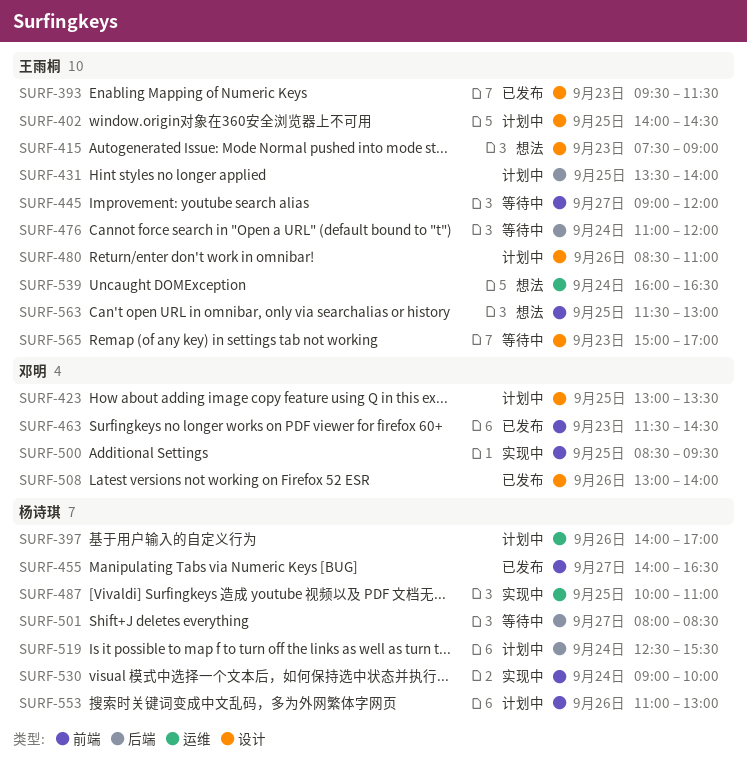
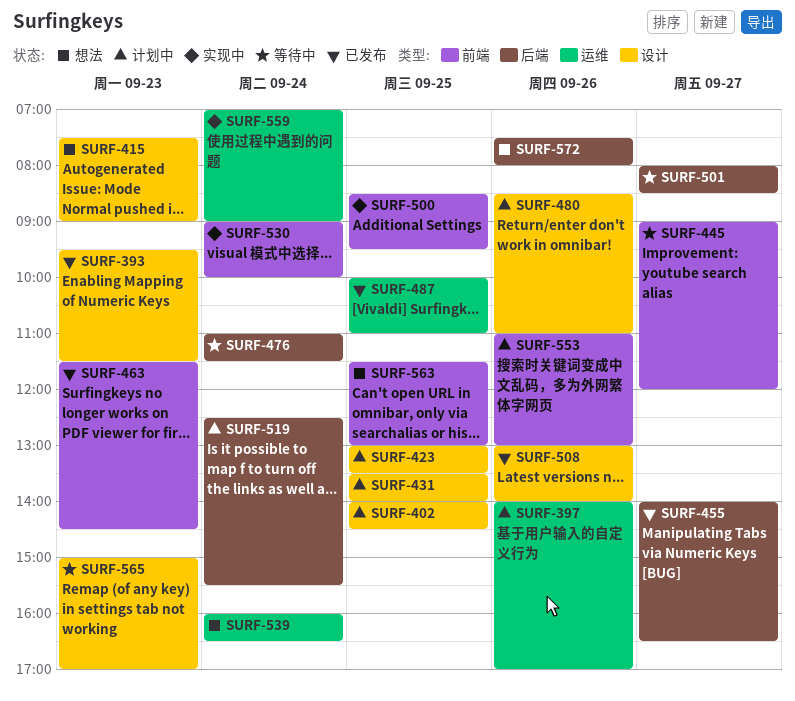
SURF-431, label: 后端 -> 设计
SURF-455, label: 前端 -> 后端
SURF-476, ends: 12:00 -> 11:30
SURF-487, status: 实现中 -> 已发布
SURF-559: none -> present
SURF-572: none -> present

